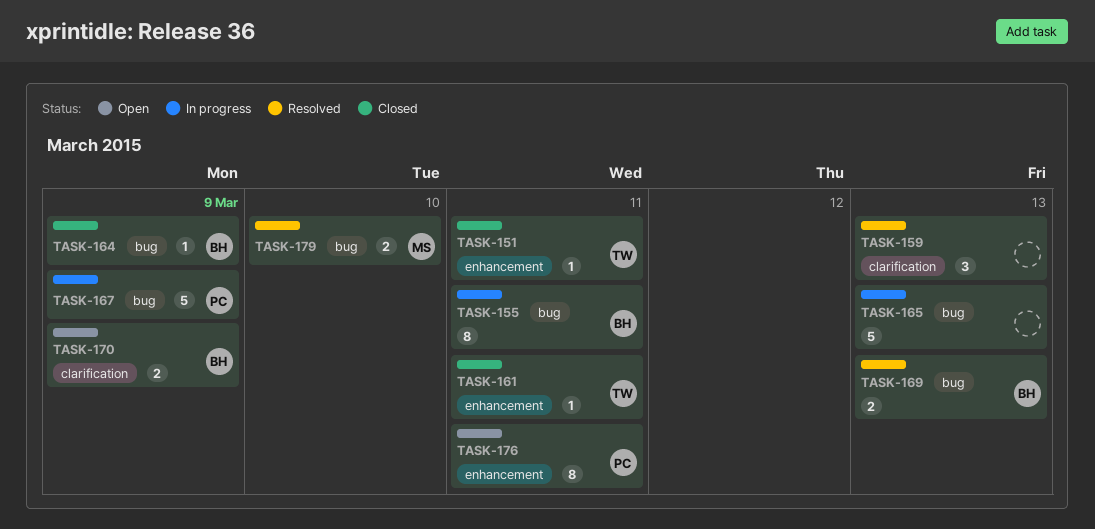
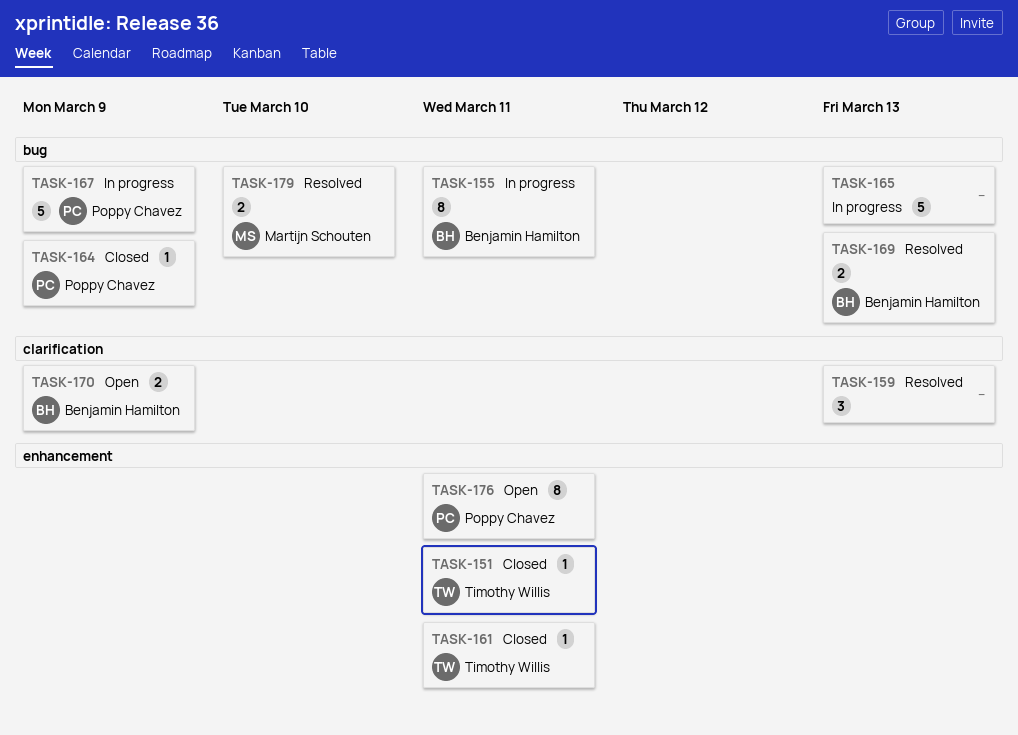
TASK-164, owner: Benjamin Hamilton -> Poppy Chavez

